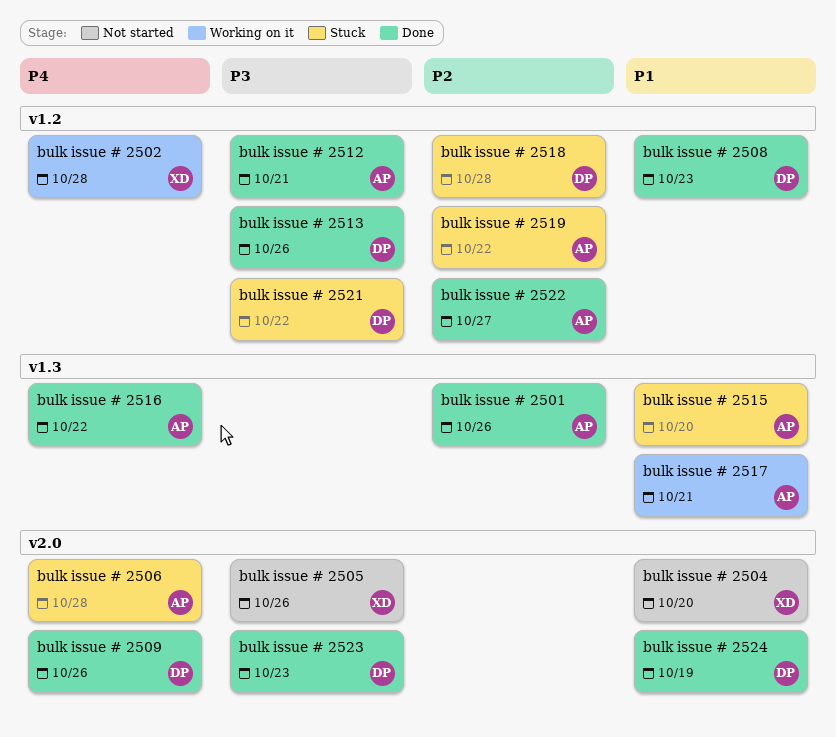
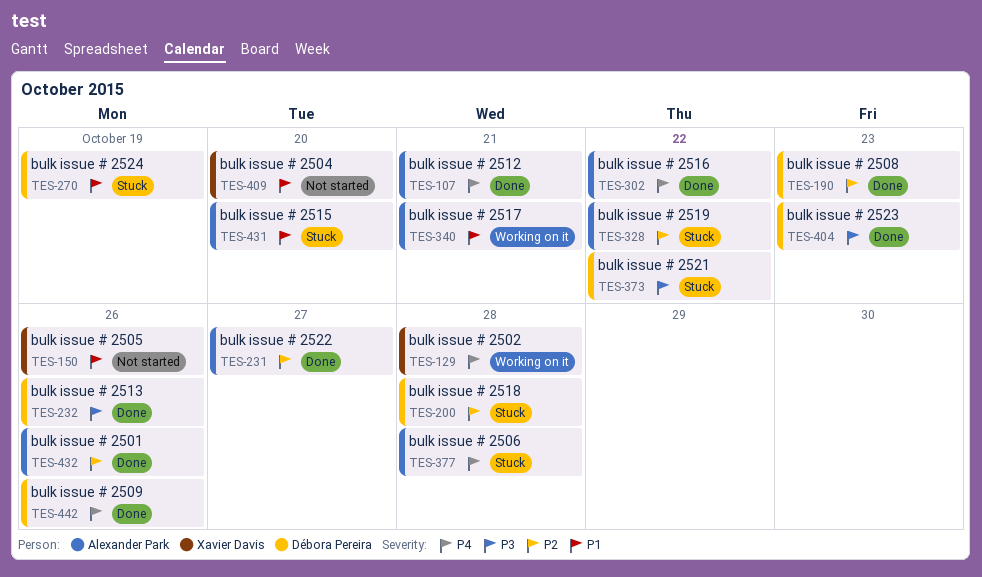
bulk issue # 2505, priority: P3 -> P1
bulk issue # 2508, priority: P1 -> P2
bulk issue # 2512, priority: P3 -> P4
bulk issue # 2524, status: Done -> Stuck

